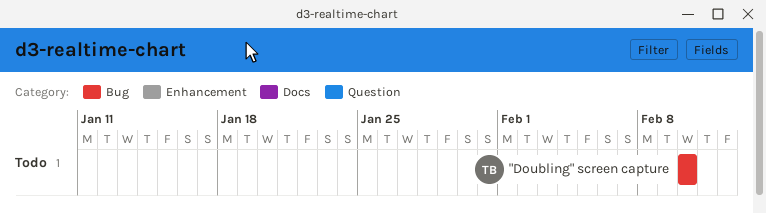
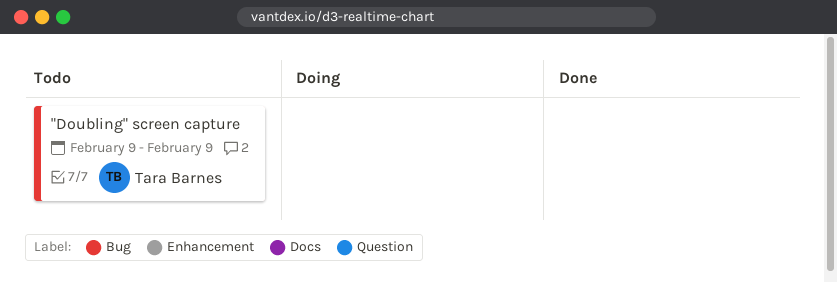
"Doubling" screen capture, start: Feb 10 -> Feb 9
"Doubling" screen capture, due: Feb 10 -> Feb 9

